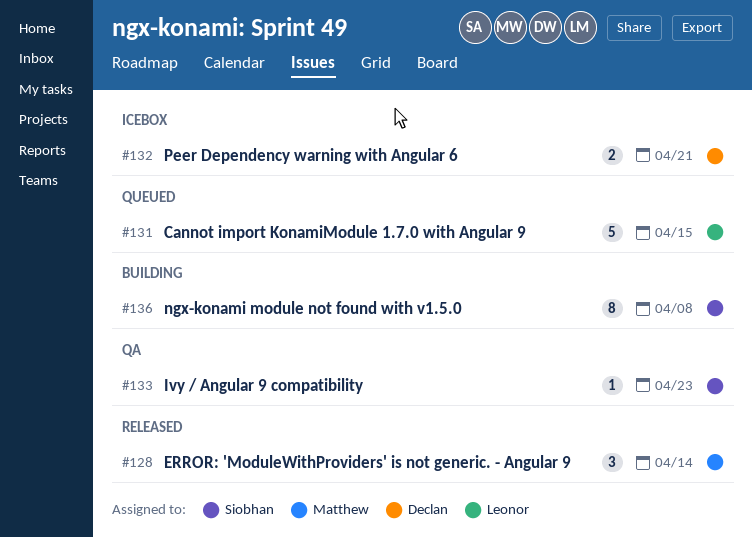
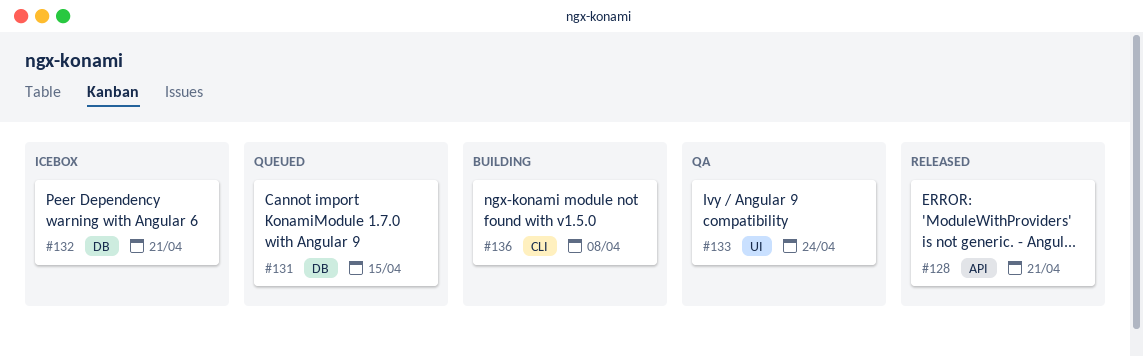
#128, due: Apr 14 -> Apr 21
#133, due: Apr 23 -> Apr 24

